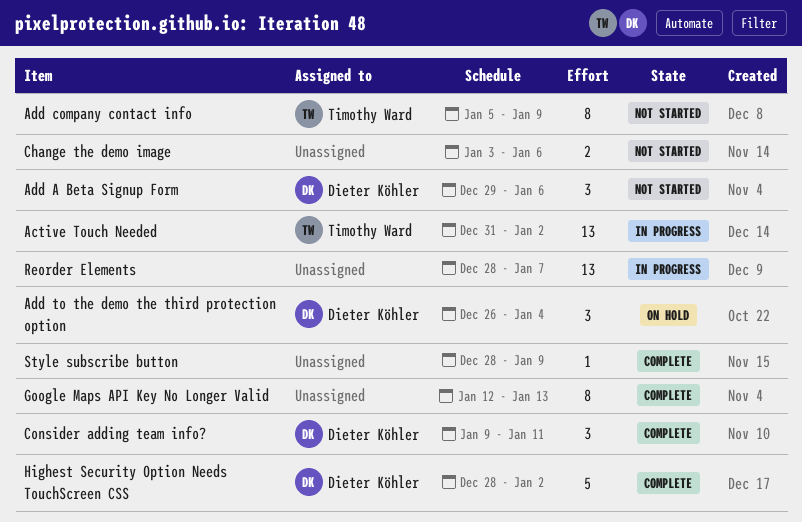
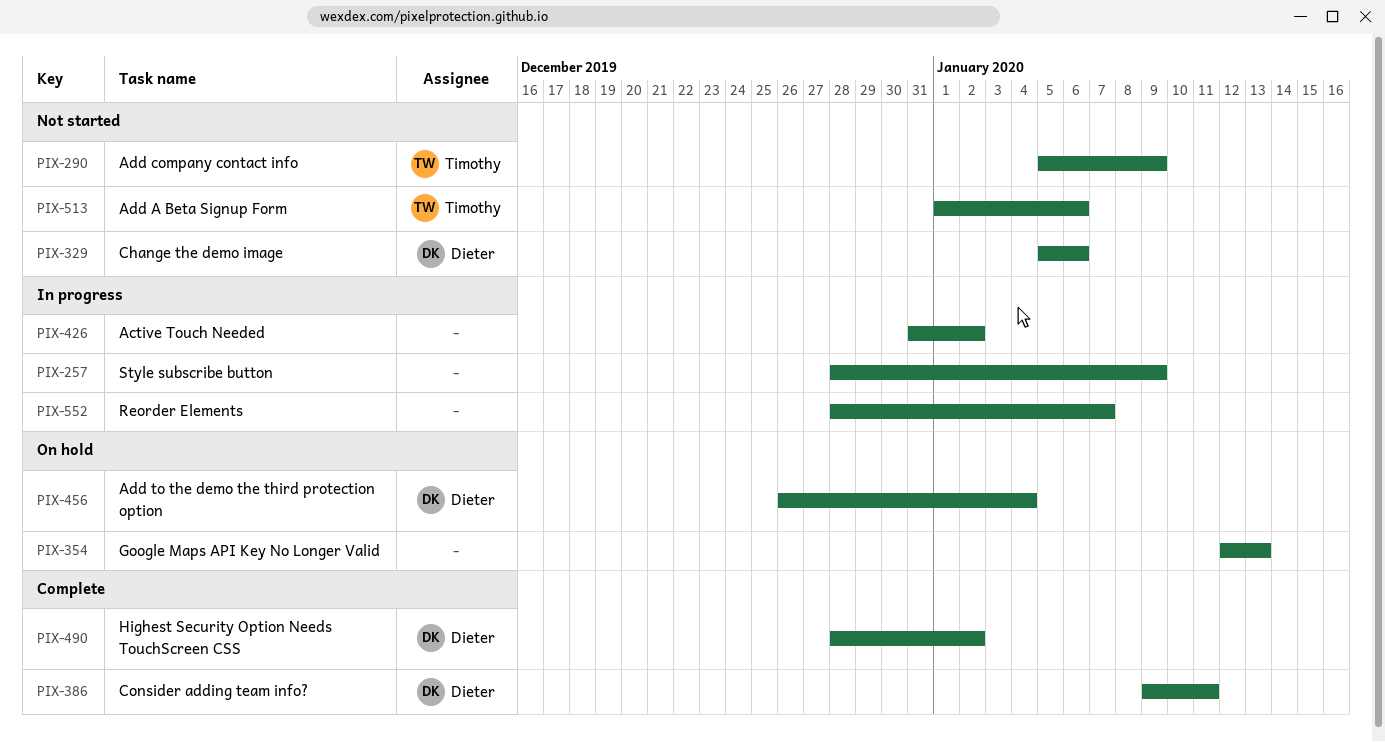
Active Touch Needed, owner: Timothy Ward -> none
Add A Beta Signup Form, owner: Dieter Köhler -> Timothy Ward
Add A Beta Signup Form, start: Dec 29 -> Jan 1
Change the demo image, owner: none -> Dieter Köhler
Change the demo image, start: Jan 3 -> Jan 5
Google Maps API Key No Longer Valid, status: Complete -> On hold
Style subscribe button, status: Complete -> In progress

